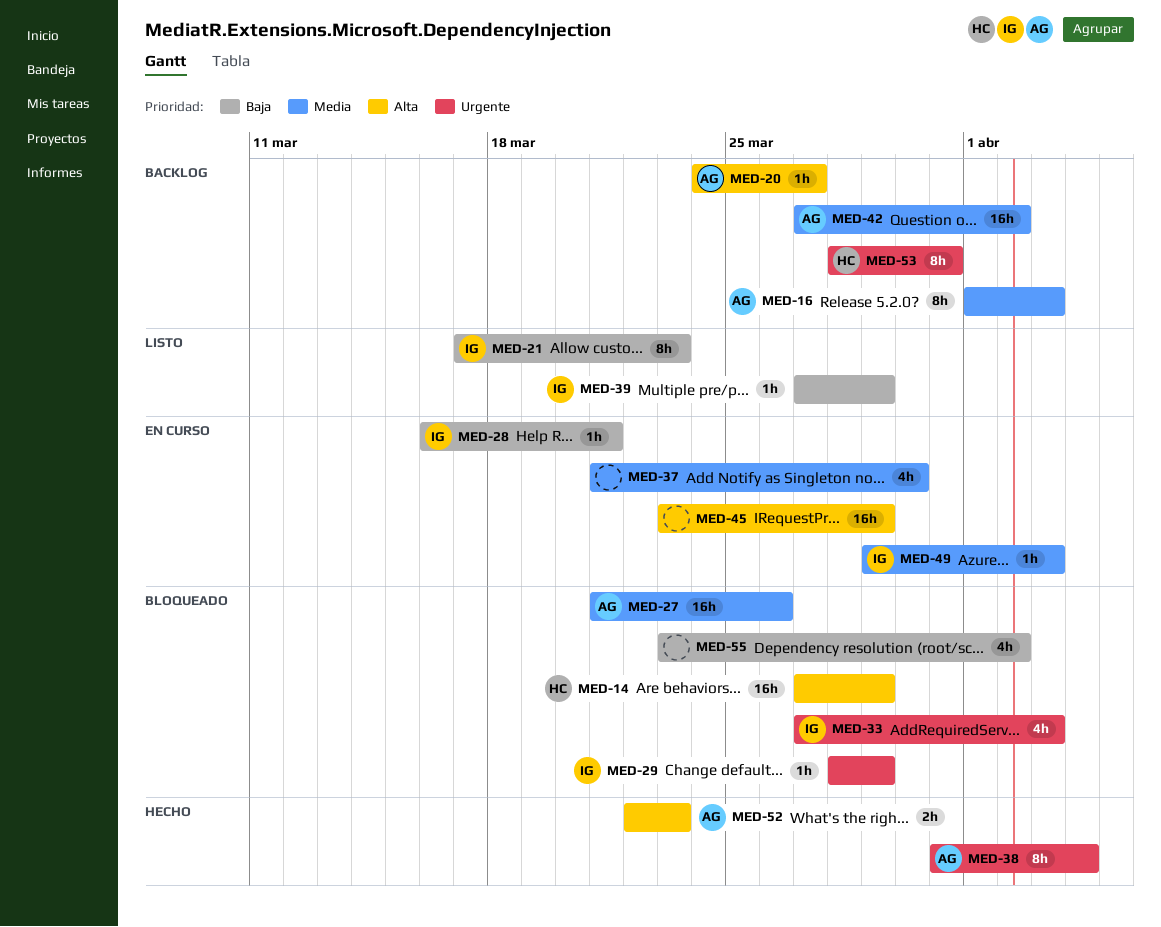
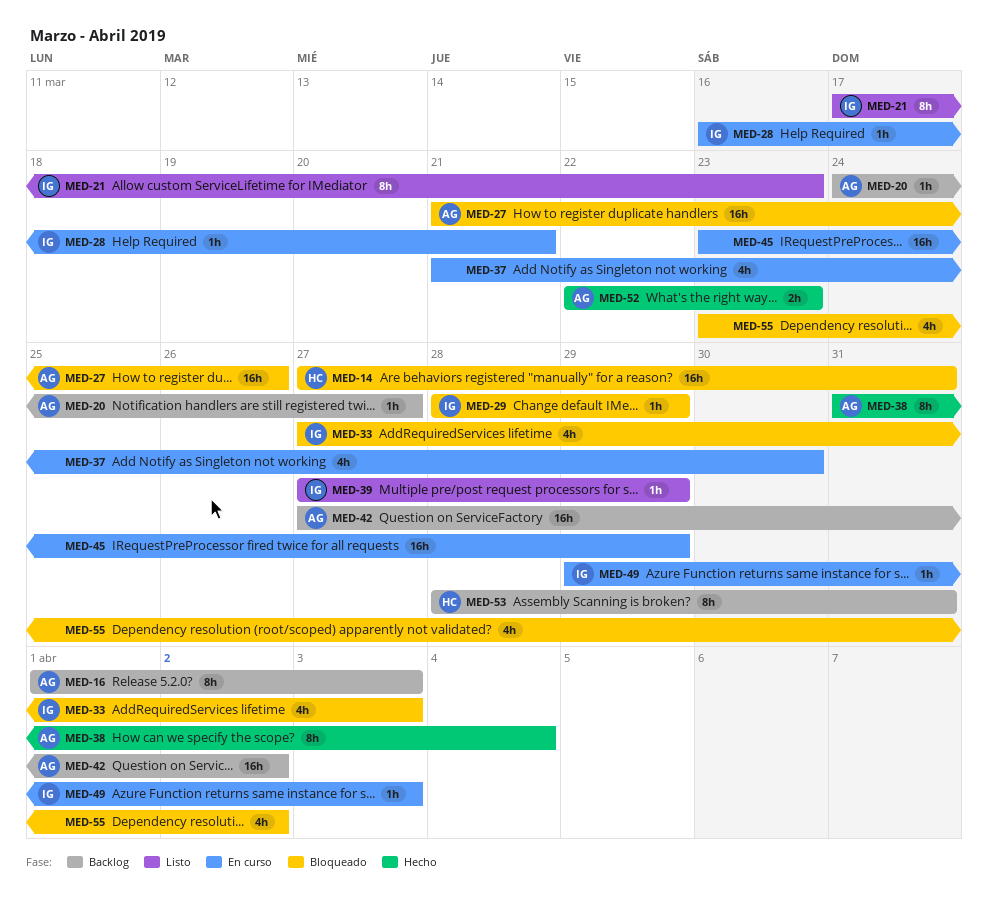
MED-14, due: Mar 29 -> Mar 31

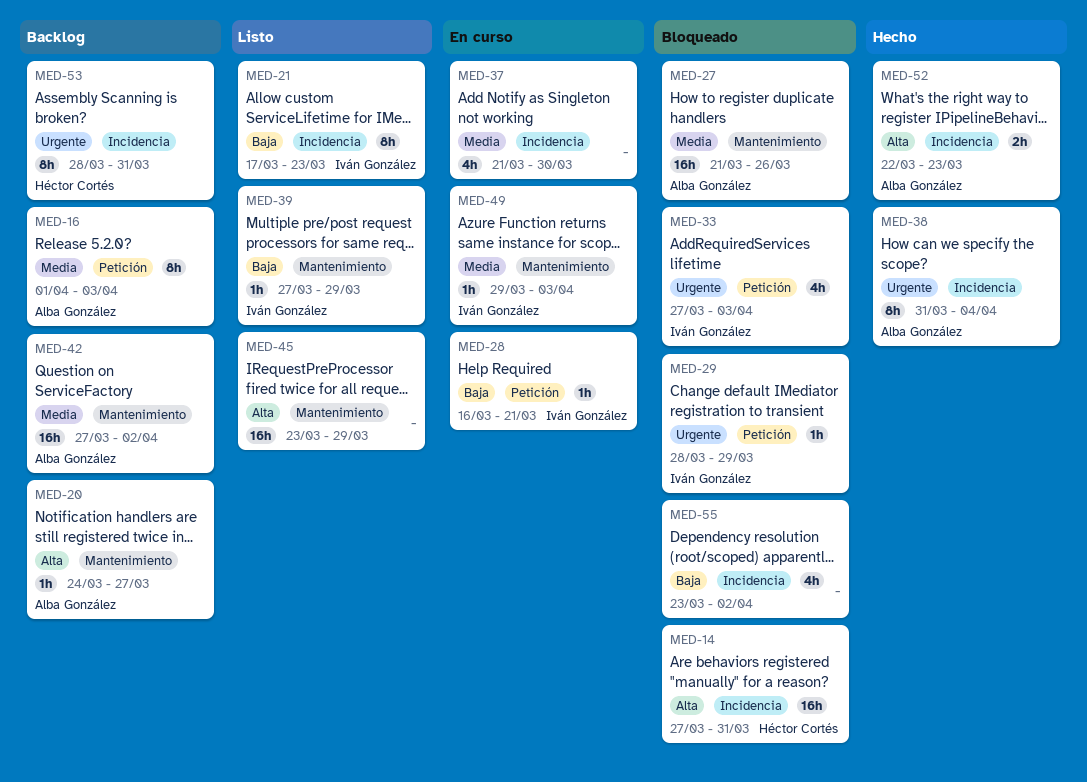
MED-45, status: En curso -> Listo

